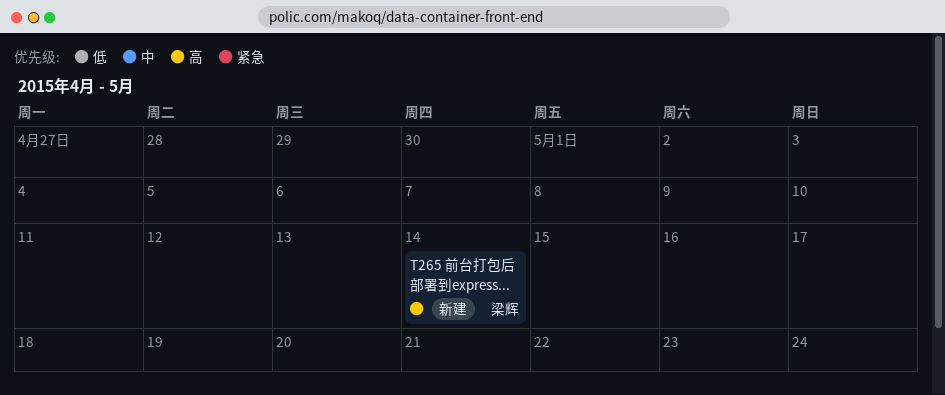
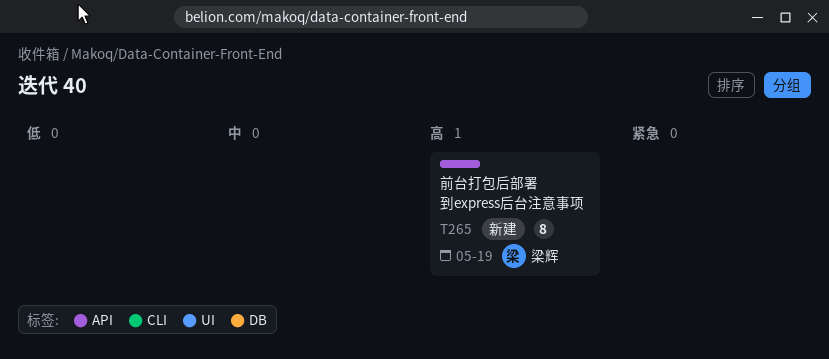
T265, due: May 14 -> May 19

